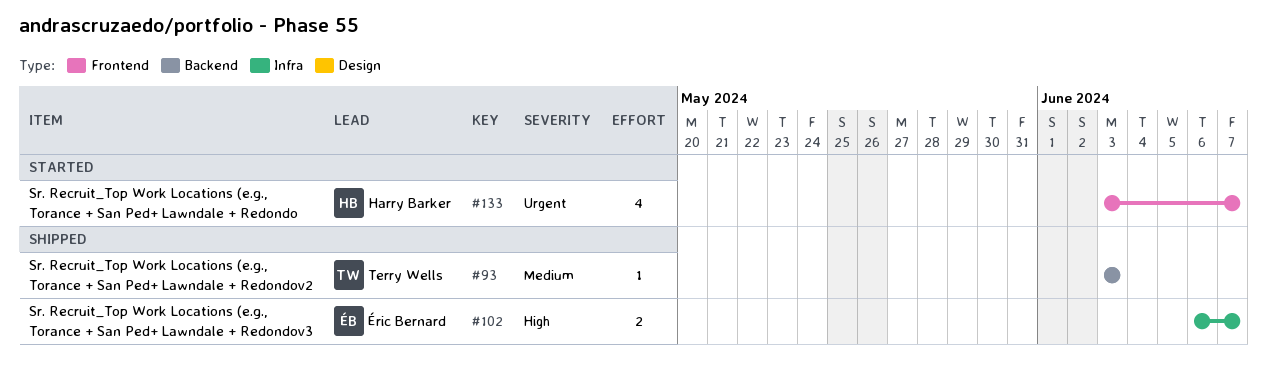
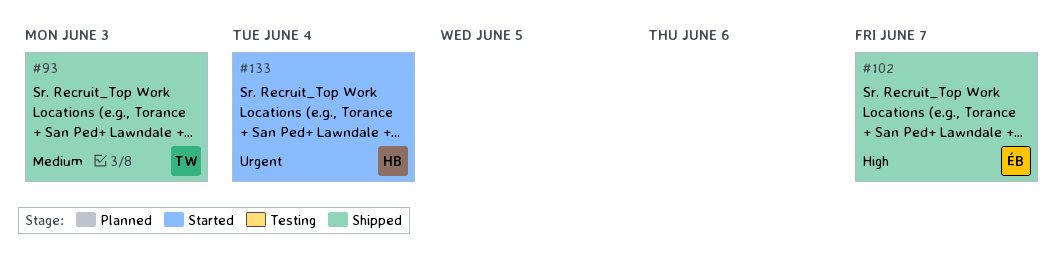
#133, due: Jun 7 -> Jun 4

